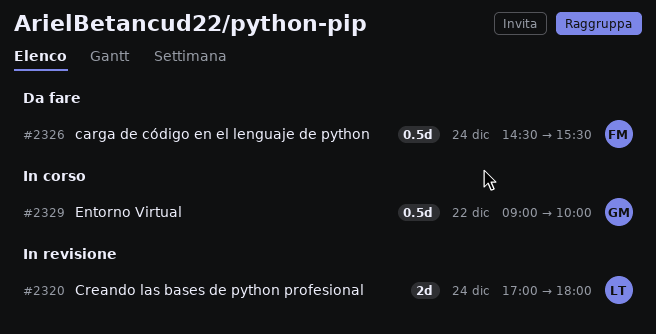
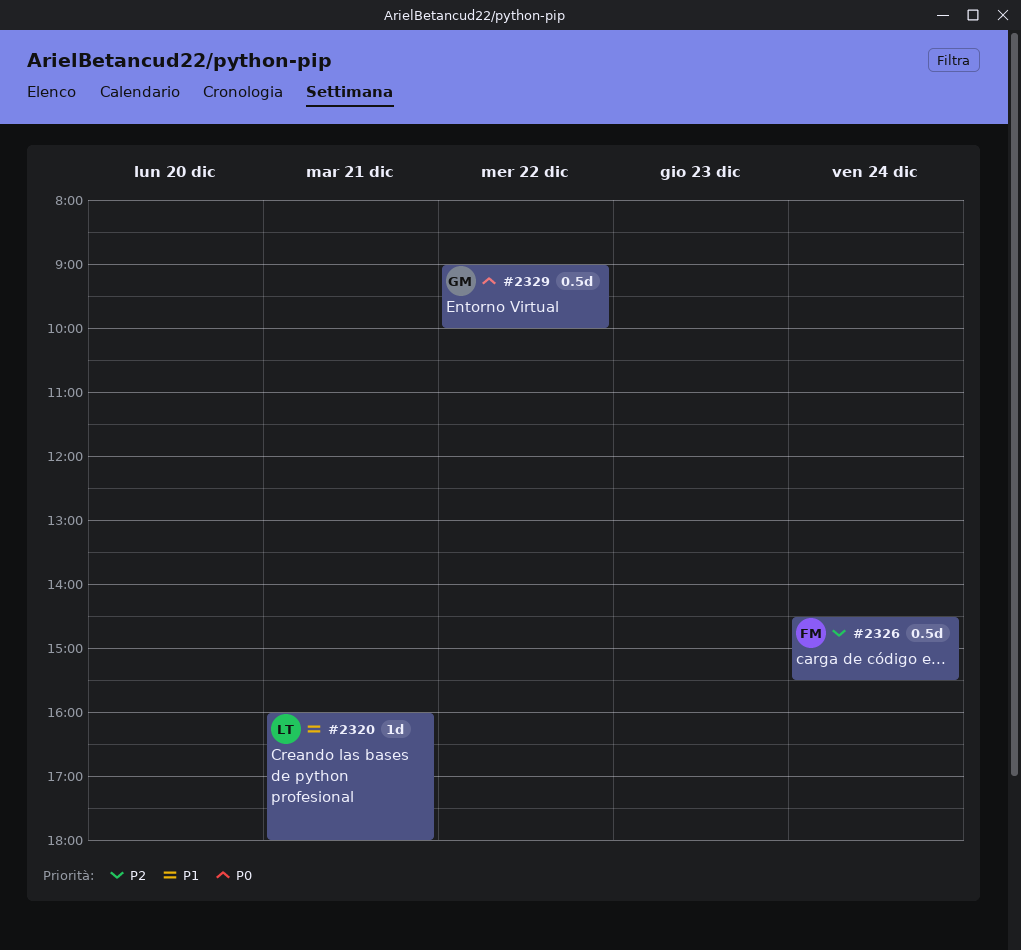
#2320, estimate: 2d -> 1d
#2320, day: Dec 24 -> Dec 21
#2320, begins: 17:00 -> 16:00

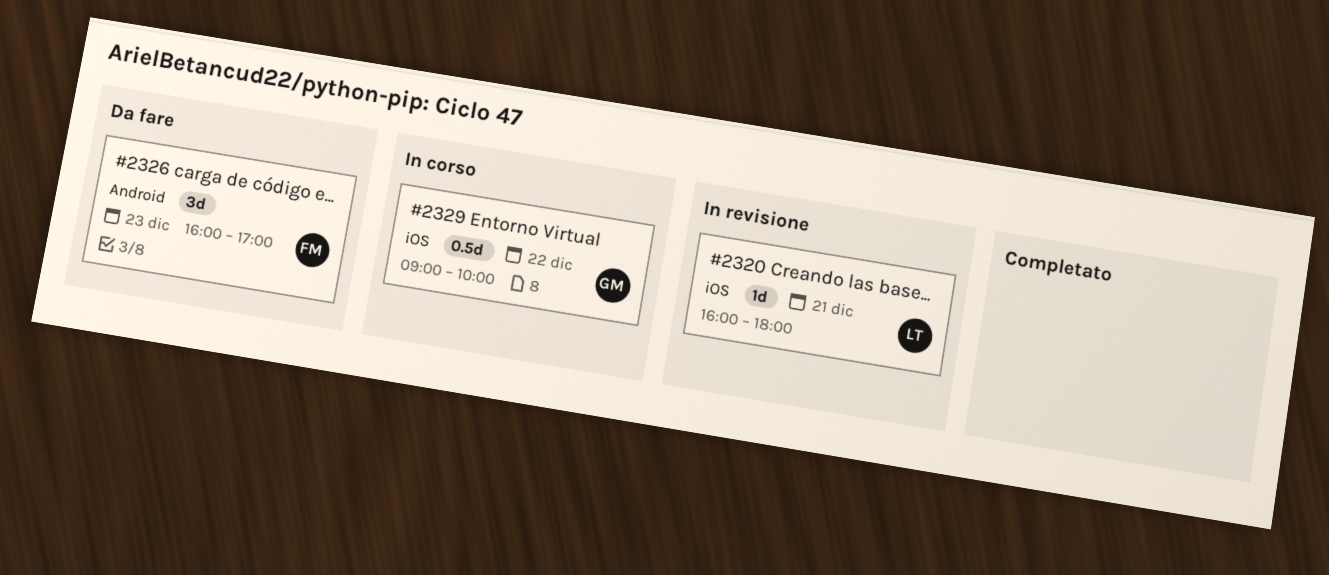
#2326, estimate: 0.5d -> 3d
#2326, day: Dec 24 -> Dec 23
#2326, begins: 14:30 -> 16:00
#2326, ends: 15:30 -> 17:00

